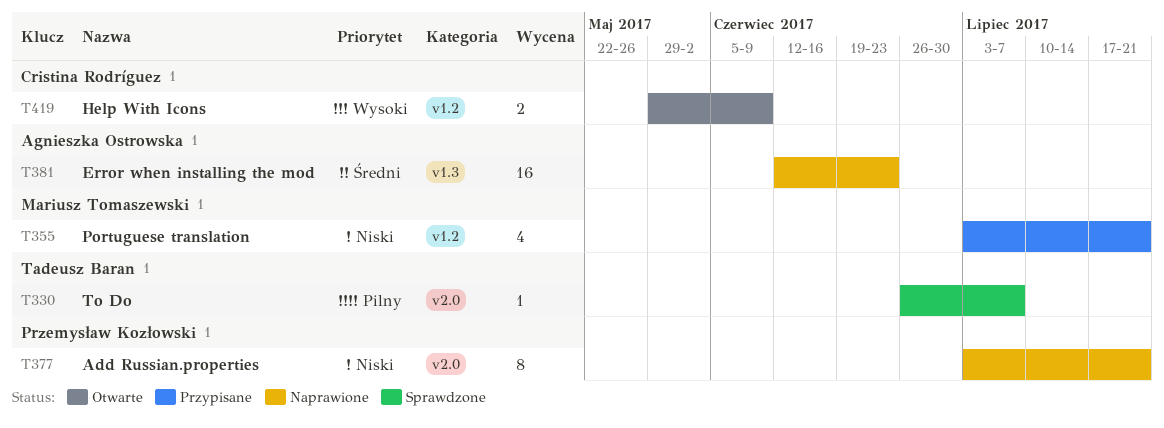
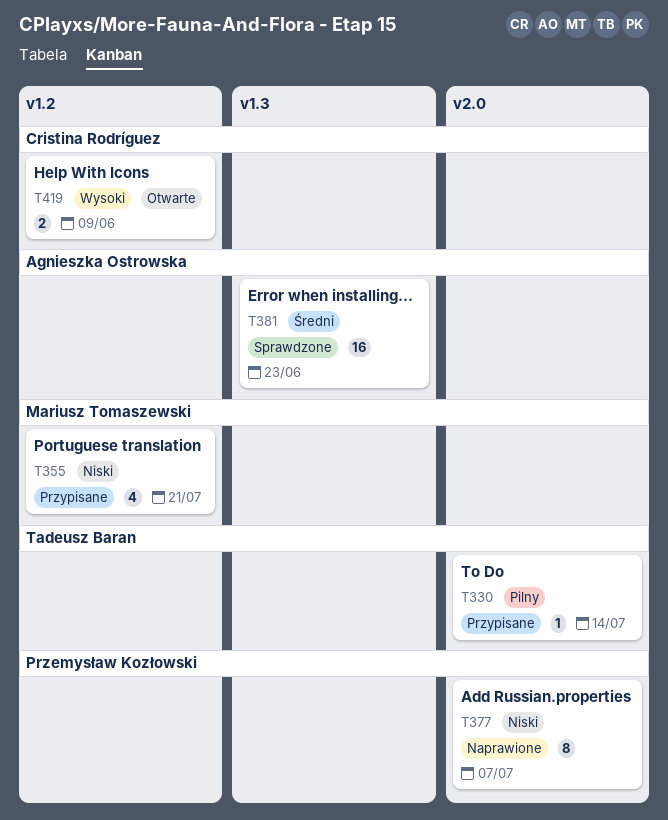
T330, status: Sprawdzone -> Przypisane
T330, due: Jul 7 -> Jul 14
T377, due: Jul 21 -> Jul 7
T381, status: Naprawione -> Sprawdzone

